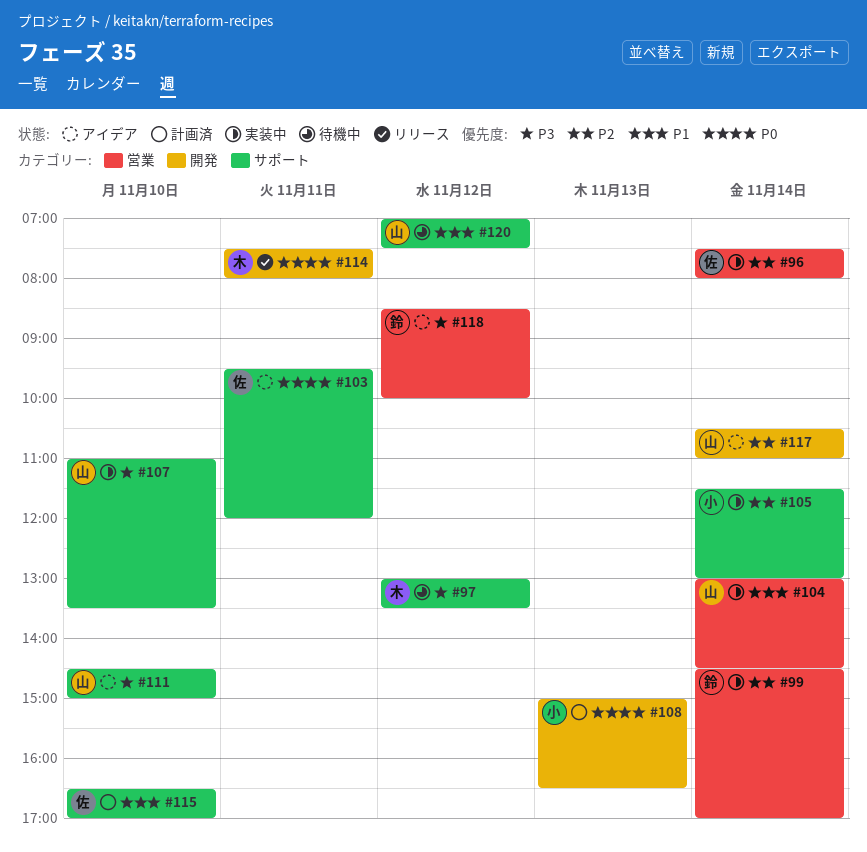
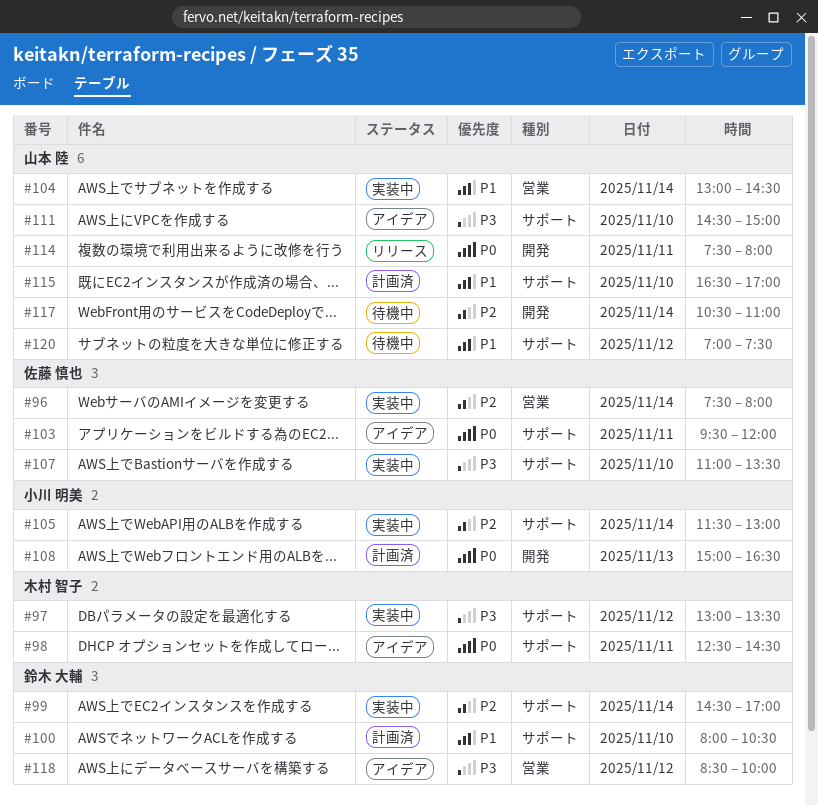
#97, status: 待機中 -> 実装中
#98: none -> present
#99, label: 営業 -> サポート
#100: none -> present
#107, owner: 山本 陸 -> 佐藤 慎也
#114, owner: 木村 智子 -> 山本 陸
#115, owner: 佐藤 慎也 -> 山本 陸
#117, status: アイデア -> 待機中

